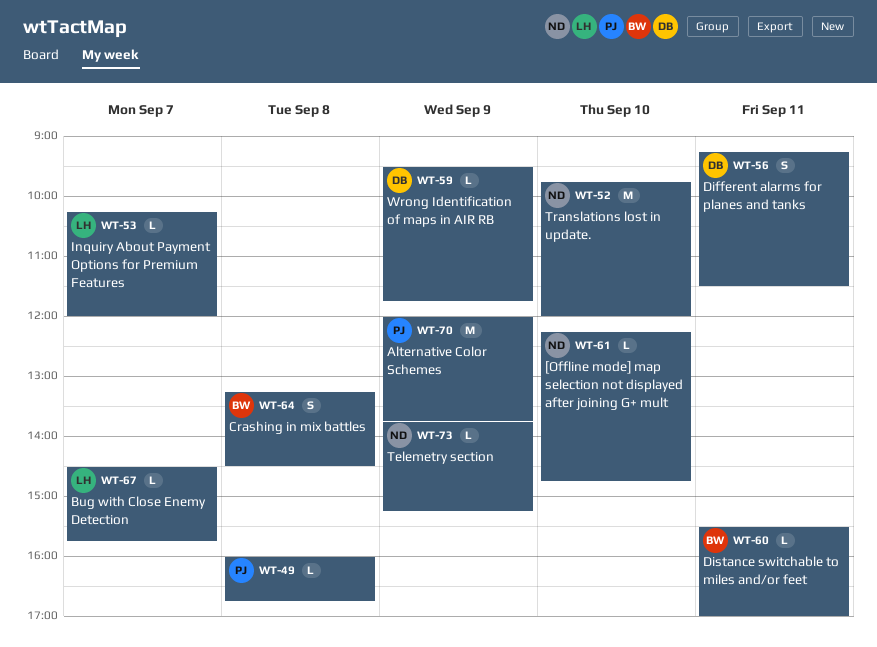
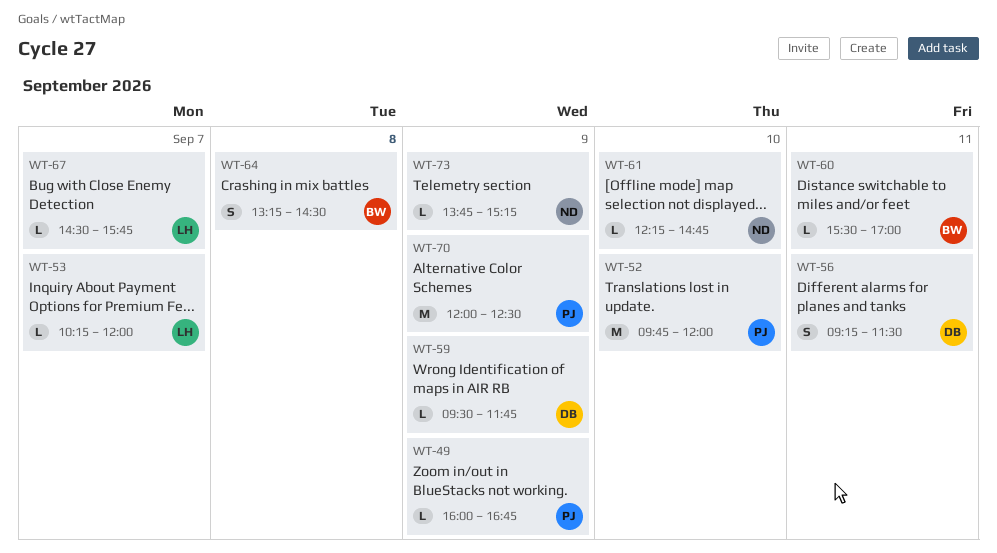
WT-49, day: Sep 8 -> Sep 9
WT-52, owner: ND -> PJ
WT-70, ends: 13:45 -> 12:30

